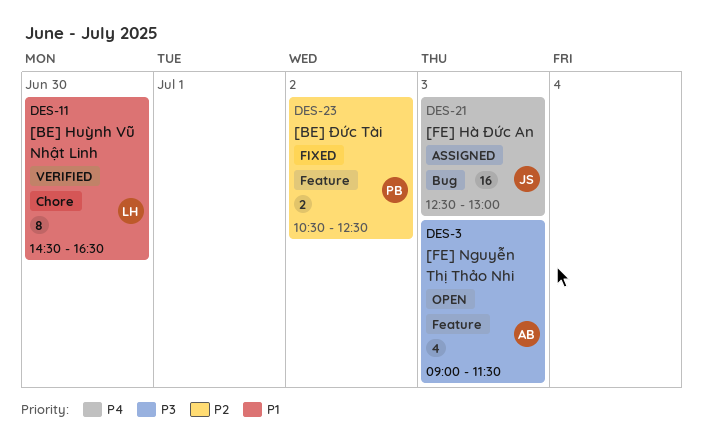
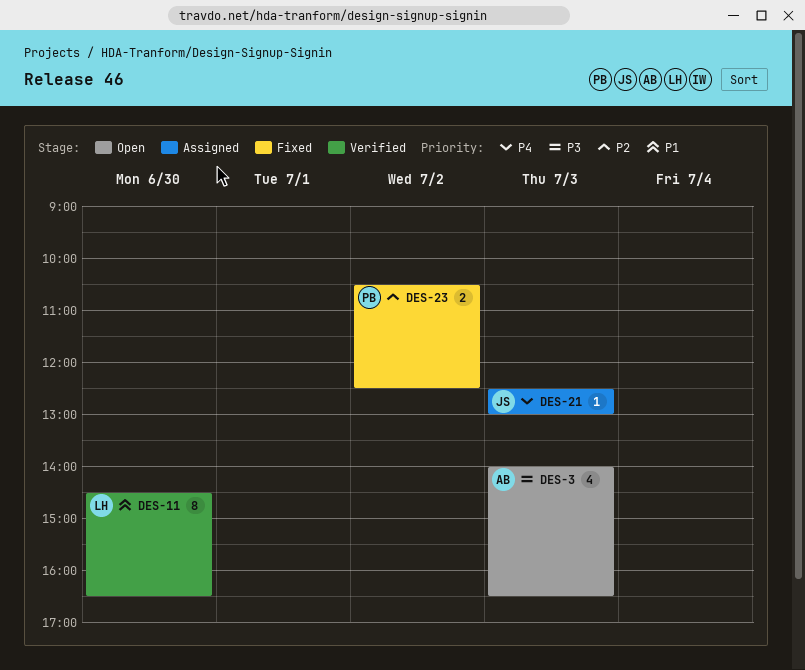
DES-3, begins: 09:00 -> 14:00
DES-3, ends: 11:30 -> 16:30
DES-21, estimate: 16 -> 1

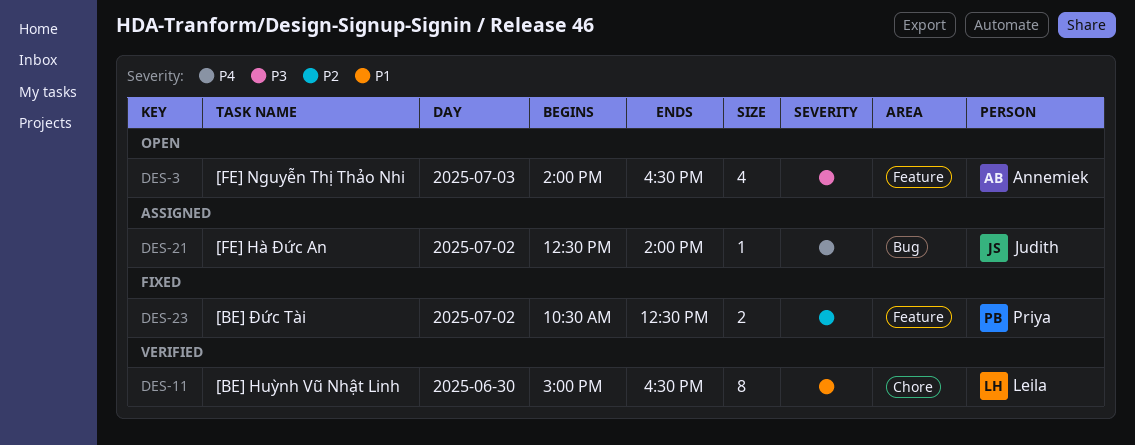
DES-11, begins: 14:30 -> 15:00
DES-21, day: Jul 3 -> Jul 2
DES-21, ends: 13:00 -> 14:00

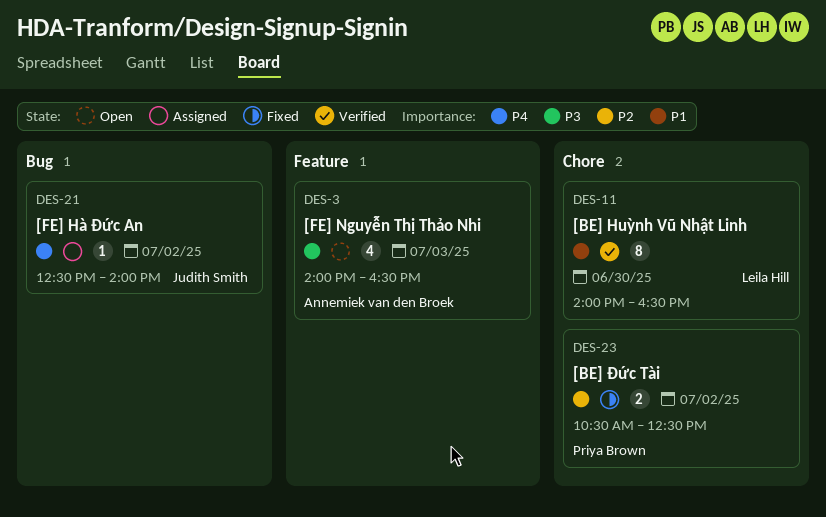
DES-11, begins: 15:00 -> 14:00
DES-23, label: Feature -> Chore

